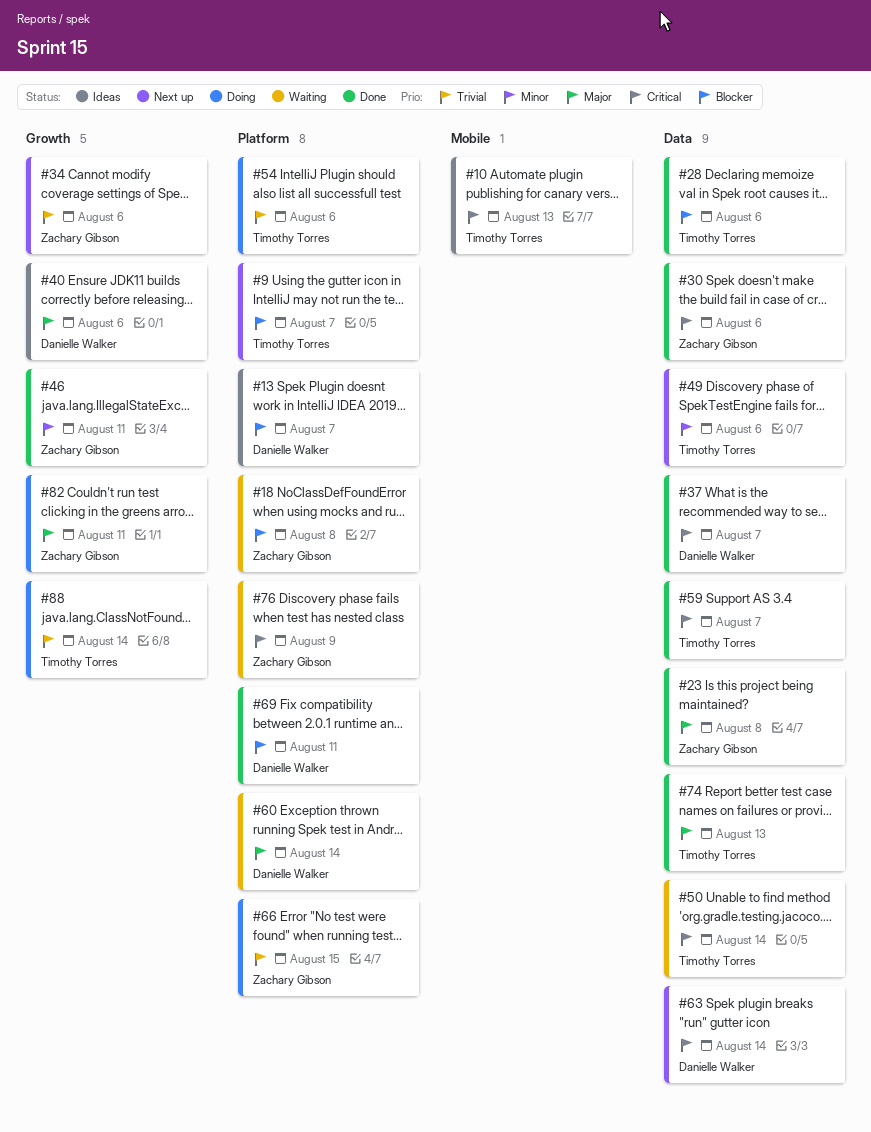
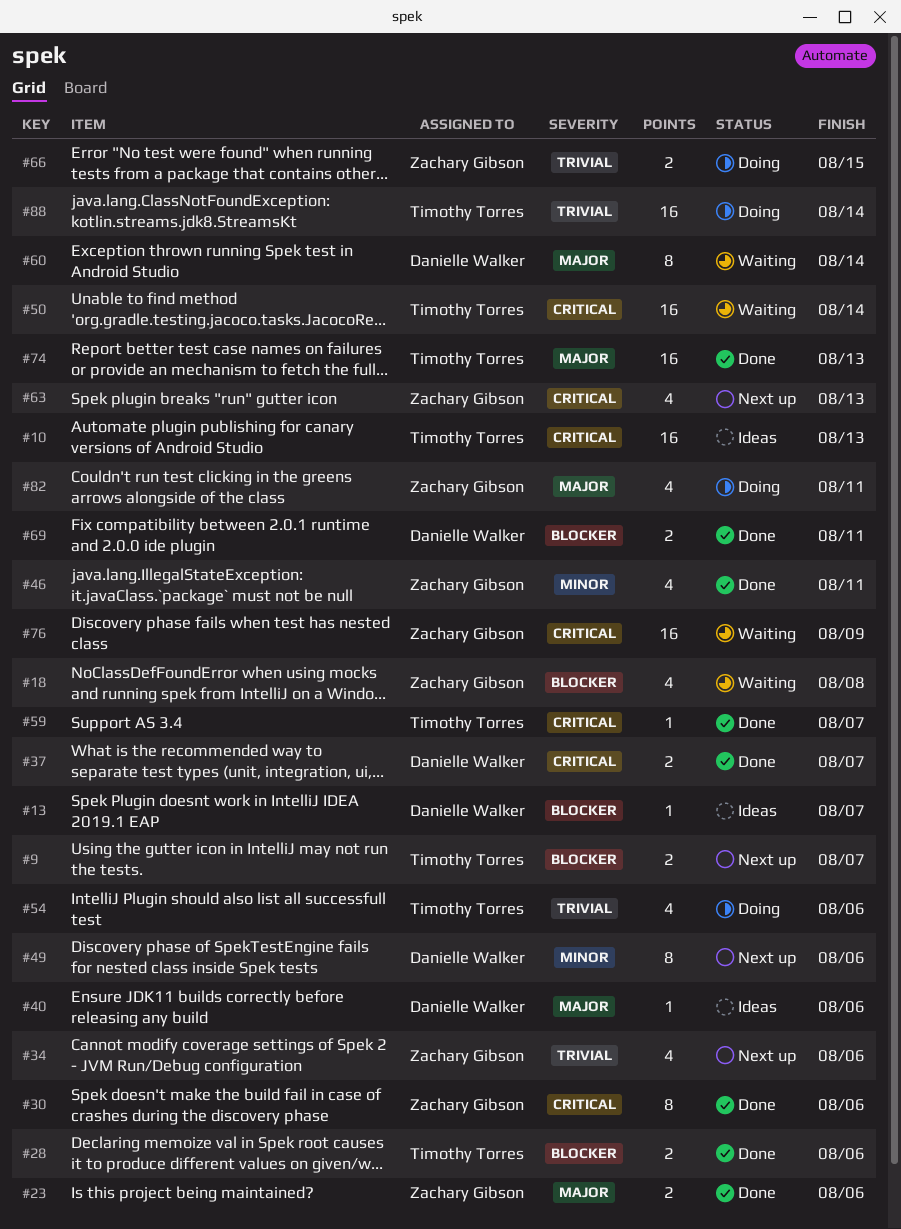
#23, due: Aug 8 -> Aug 6
#49, owner: Timothy Torres -> Danielle Walker
#63, owner: Danielle Walker -> Zachary Gibson
#63, due: Aug 14 -> Aug 13

